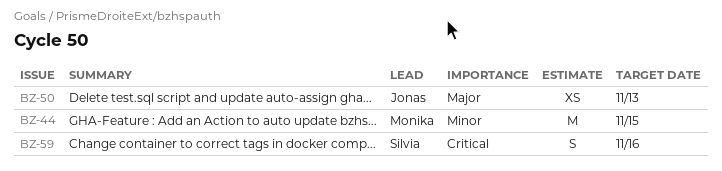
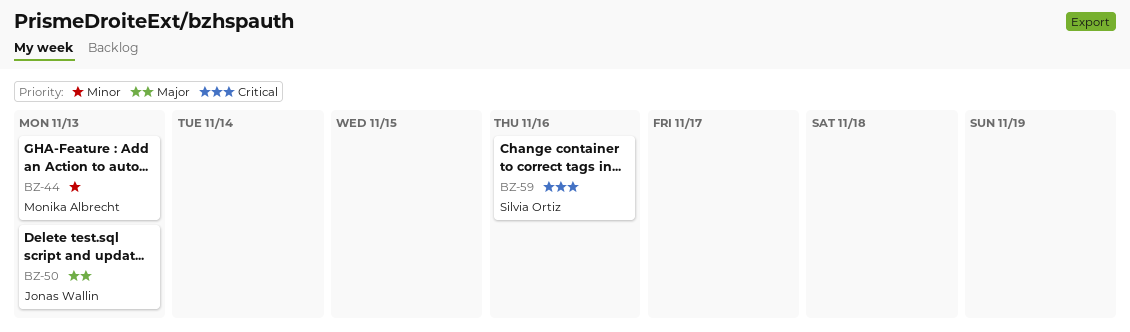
BZ-44, due: Nov 15 -> Nov 13

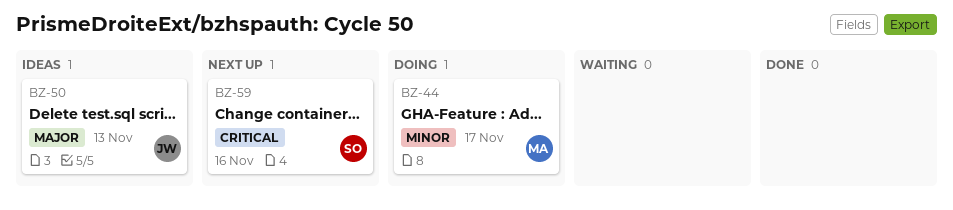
BZ-44, due: Nov 13 -> Nov 17

